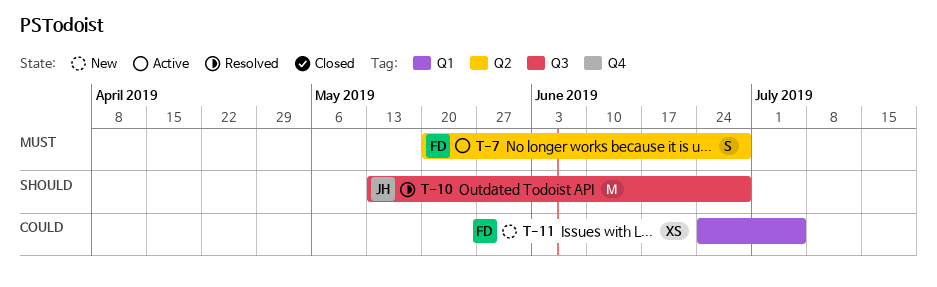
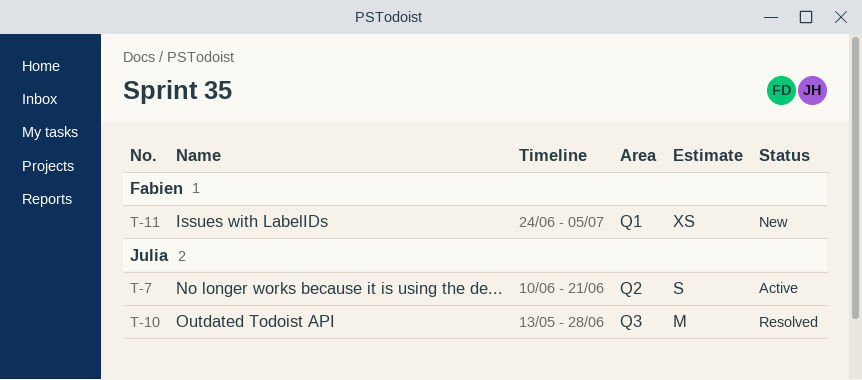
T-7, owner: Fabien -> Julia
T-7, start: May 20 -> Jun 10
T-7, due: Jun 28 -> Jun 21

